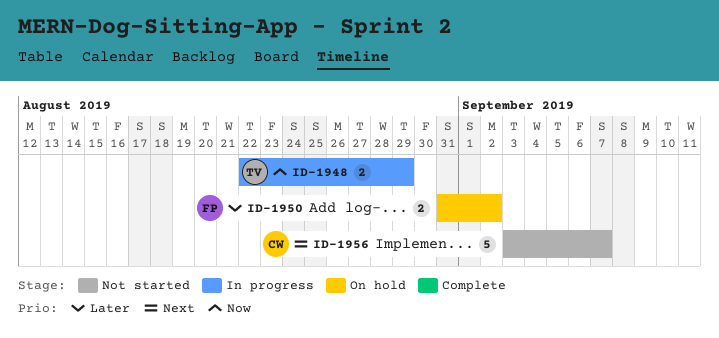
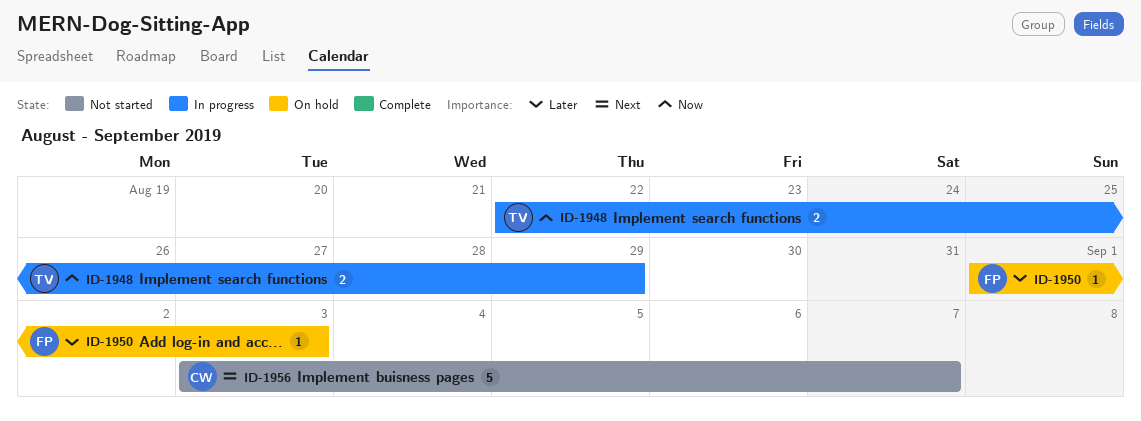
ID-1950, estimate: 2 -> 1
ID-1950, start: Aug 31 -> Sep 1
ID-1950, due: Sep 2 -> Sep 3

